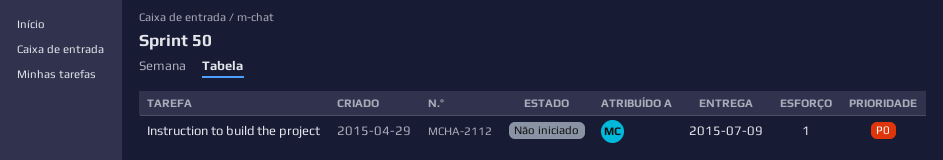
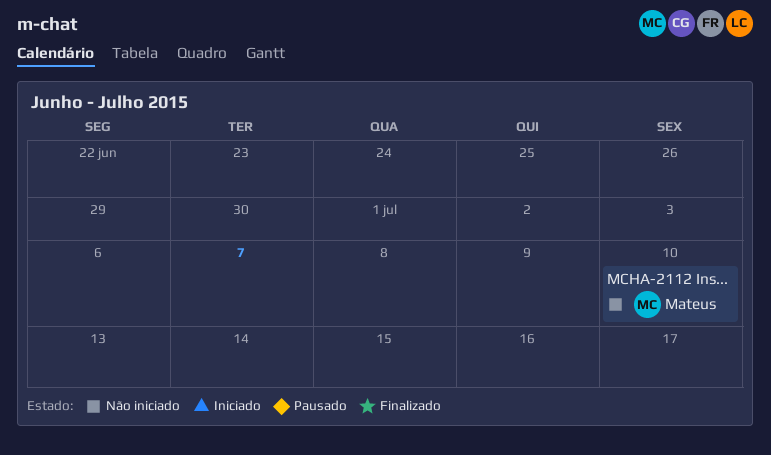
MCHA-2112, due: Jul 9 -> Jul 10

